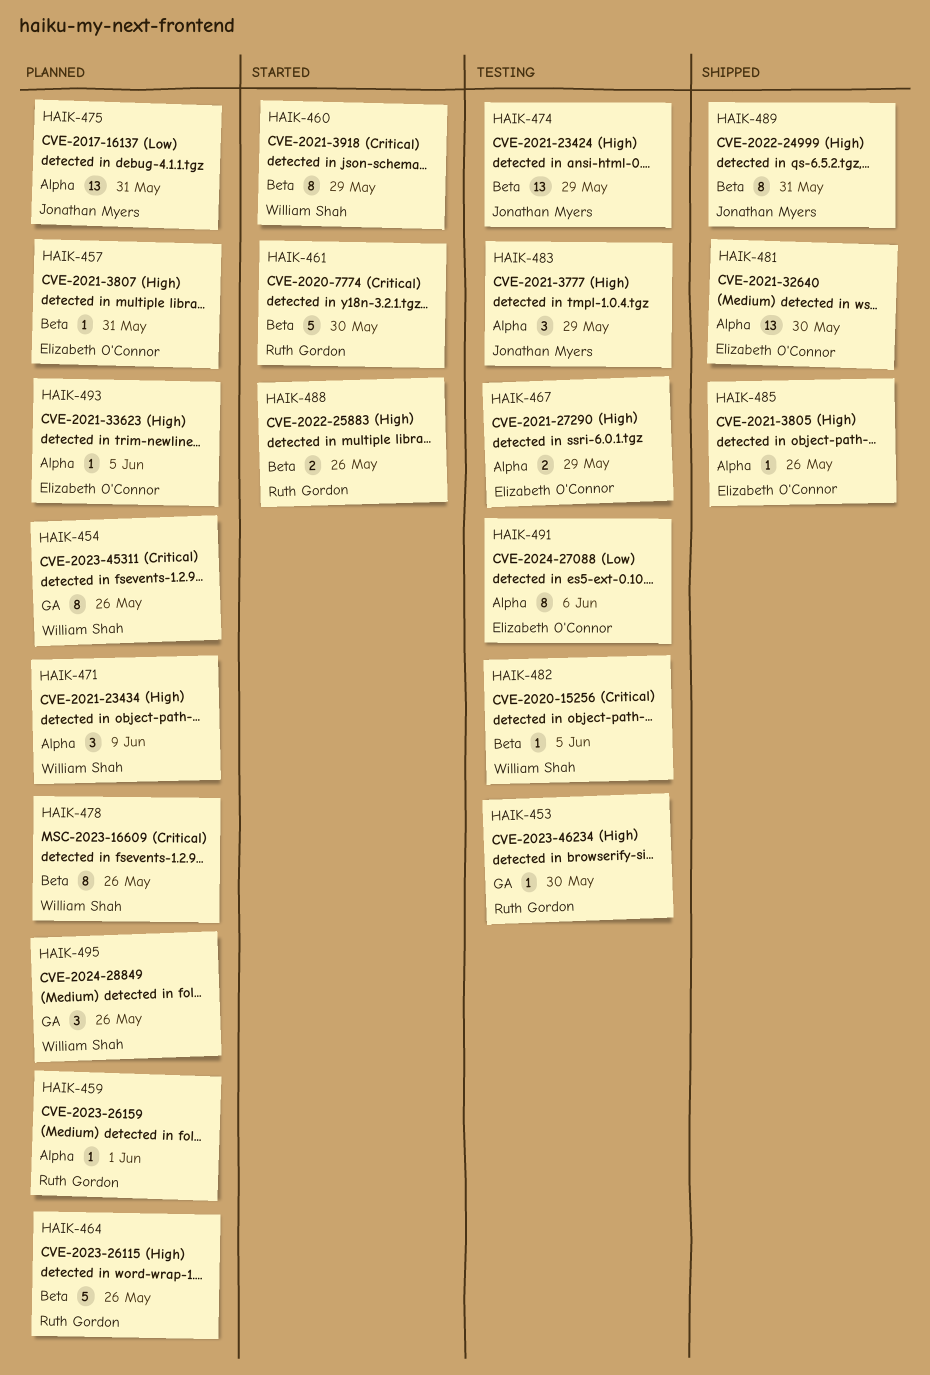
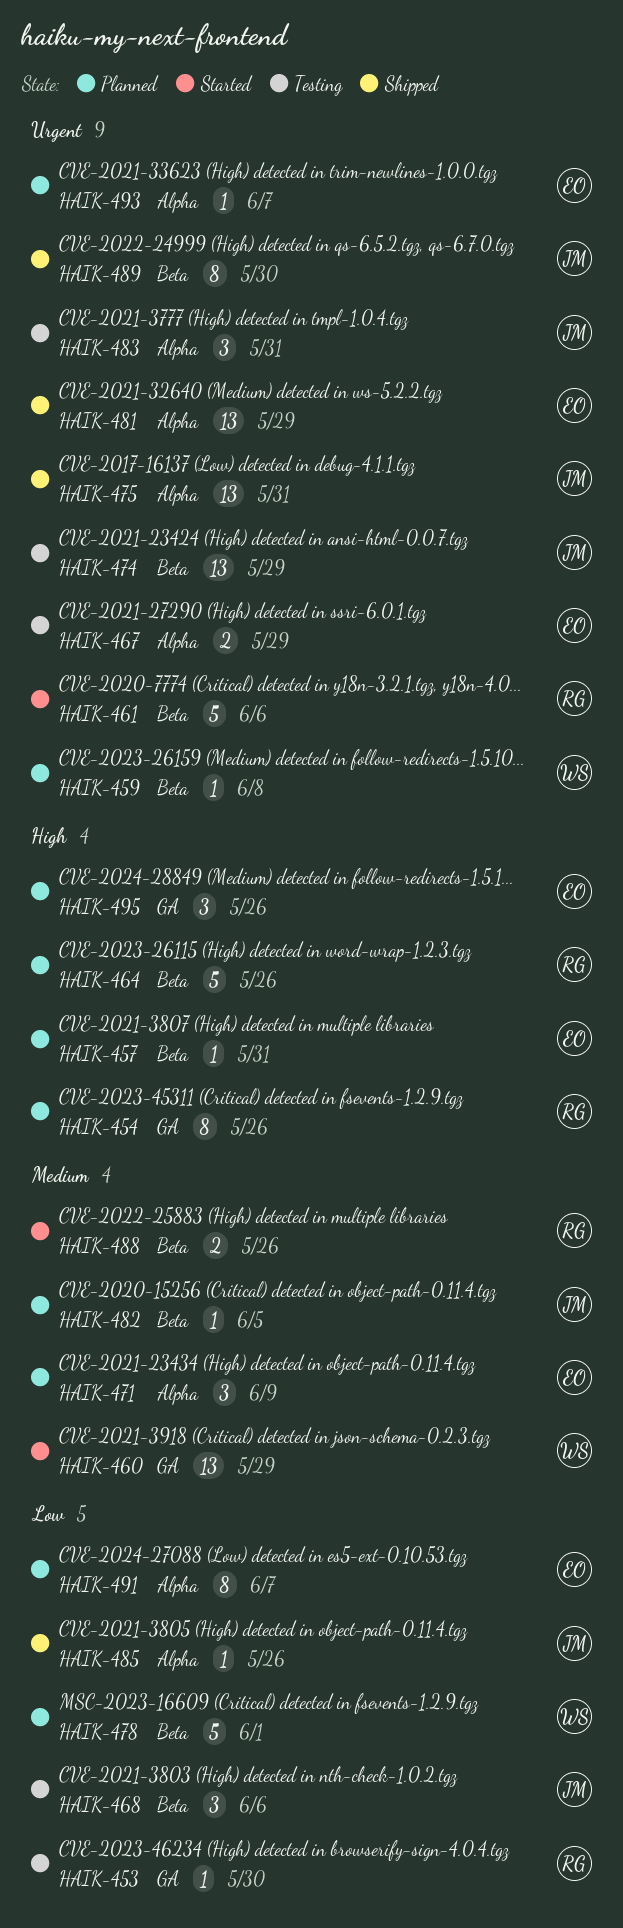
HAIK-454, owner: William Shah -> Ruth Gordon
HAIK-459, owner: Ruth Gordon -> William Shah
HAIK-459, label: Alpha -> Beta
HAIK-459, due: Jun 1 -> Jun 8
HAIK-460, label: Beta -> GA
HAIK-460, estimate: 8 -> 13
HAIK-461, due: May 30 -> Jun 6
HAIK-468: none -> present
HAIK-471, owner: William Shah -> Elizabeth O'Connor
HAIK-475, status: Planned -> Shipped
HAIK-478, estimate: 8 -> 5
HAIK-478, due: May 26 -> Jun 1
HAIK-481, due: May 30 -> May 29
HAIK-482, status: Testing -> Planned
HAIK-482, owner: William Shah -> Jonathan Myers
HAIK-483, due: May 29 -> May 31
HAIK-485, owner: Elizabeth O'Connor -> Jonathan Myers
HAIK-489, due: May 31 -> May 30
HAIK-491, status: Testing -> Planned
HAIK-491, due: Jun 6 -> Jun 7
HAIK-493, due: Jun 5 -> Jun 7
HAIK-495, owner: William Shah -> Elizabeth O'Connor

